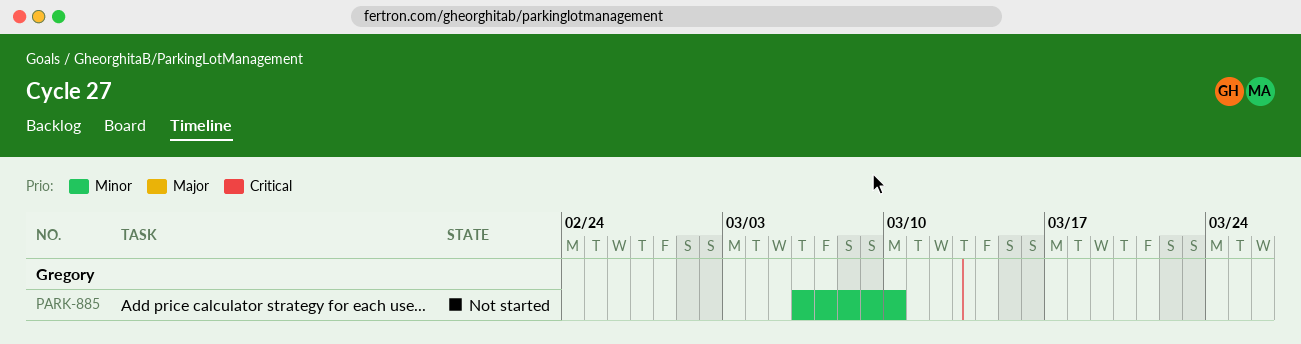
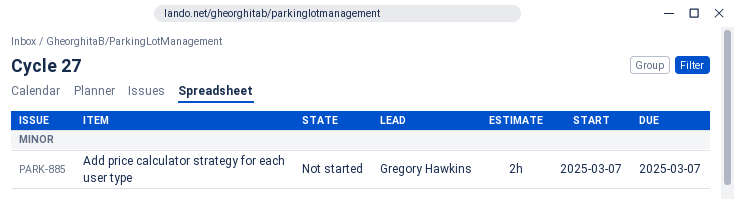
PARK-885, start: Mar 6 -> Mar 7
PARK-885, due: Mar 10 -> Mar 7

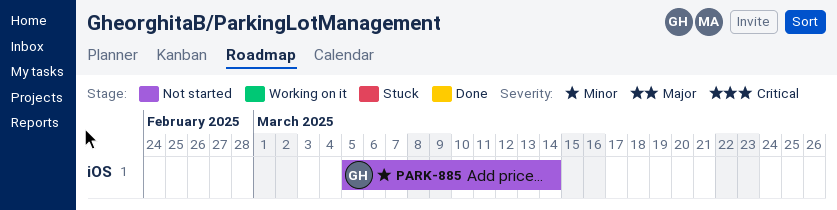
PARK-885, start: Mar 7 -> Mar 5
PARK-885, due: Mar 7 -> Mar 14

